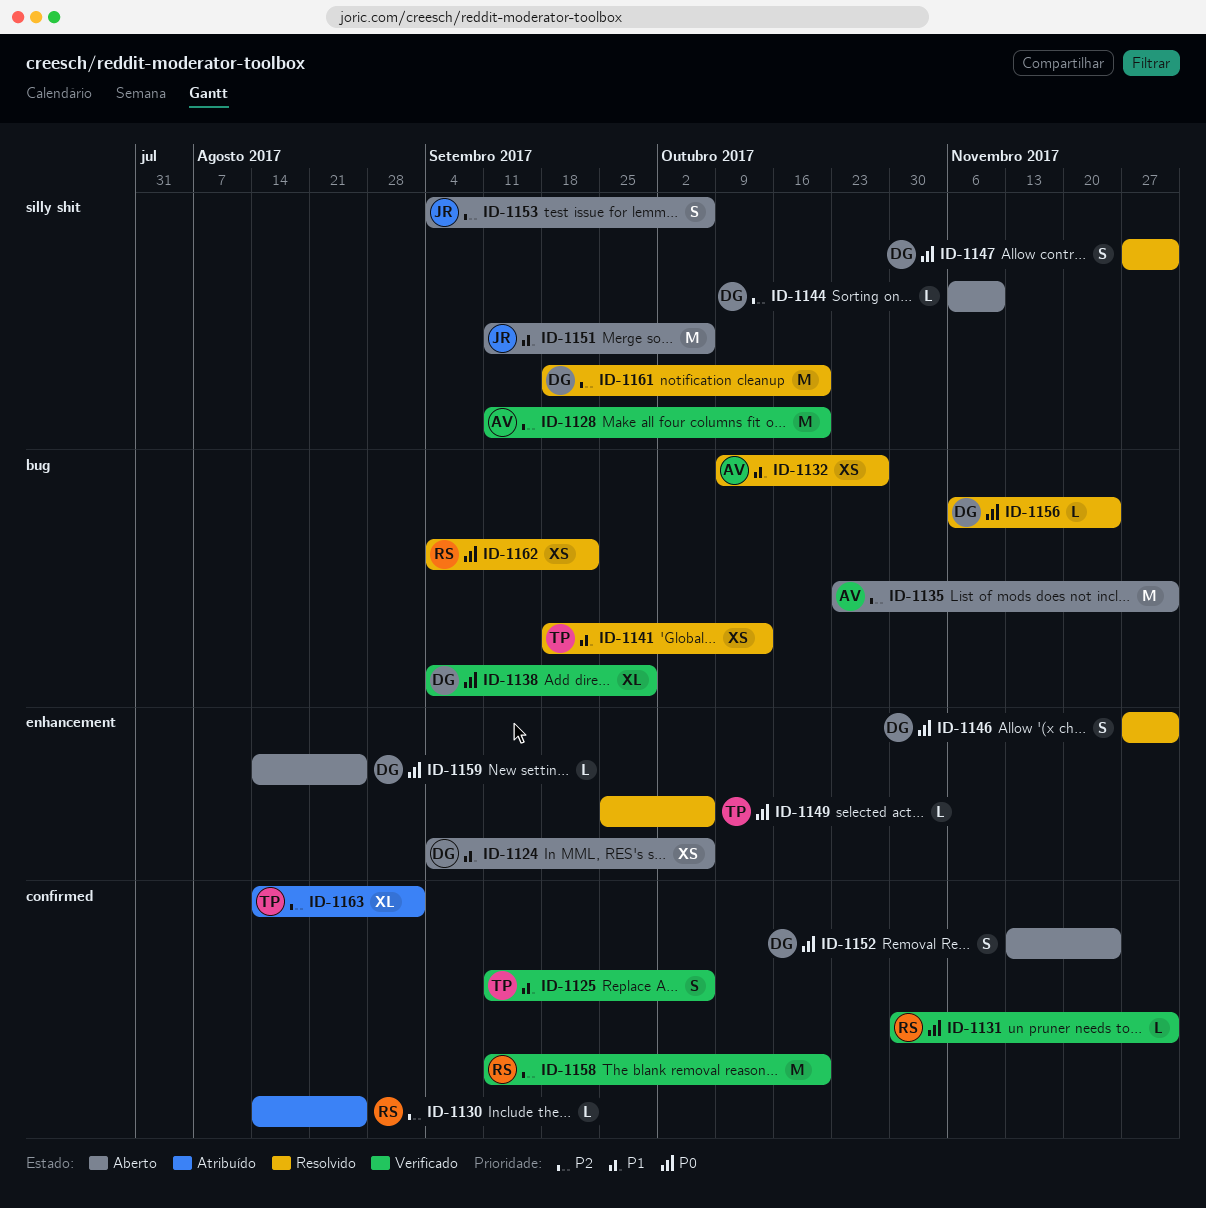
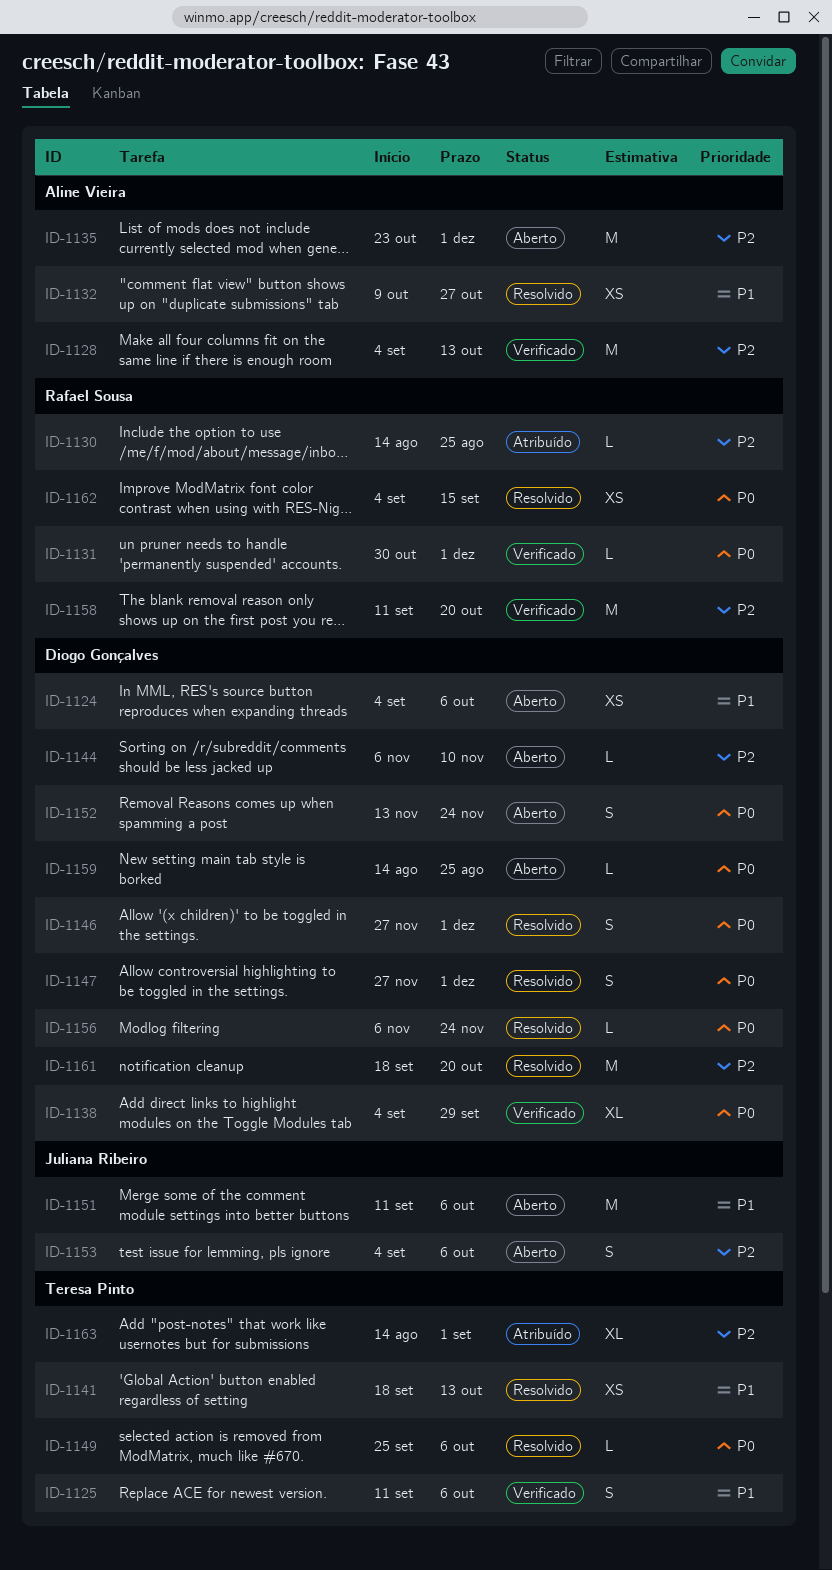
ID-1128, start: Sep 11 -> Sep 4
ID-1128, due: Oct 20 -> Oct 13
ID-1162, due: Sep 22 -> Sep 15

